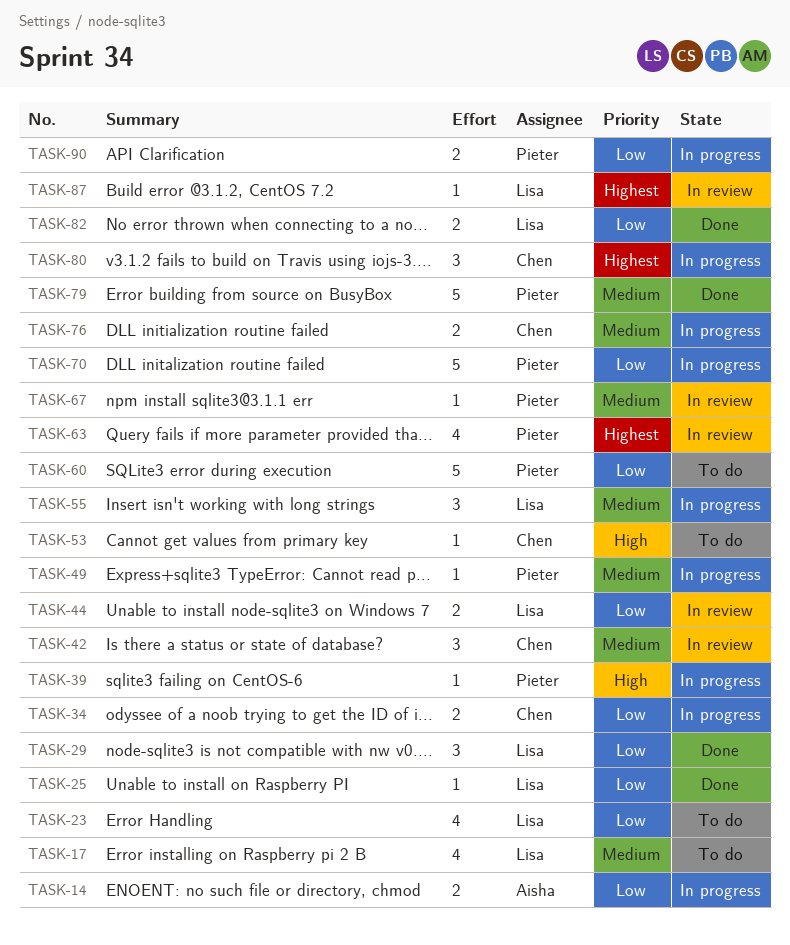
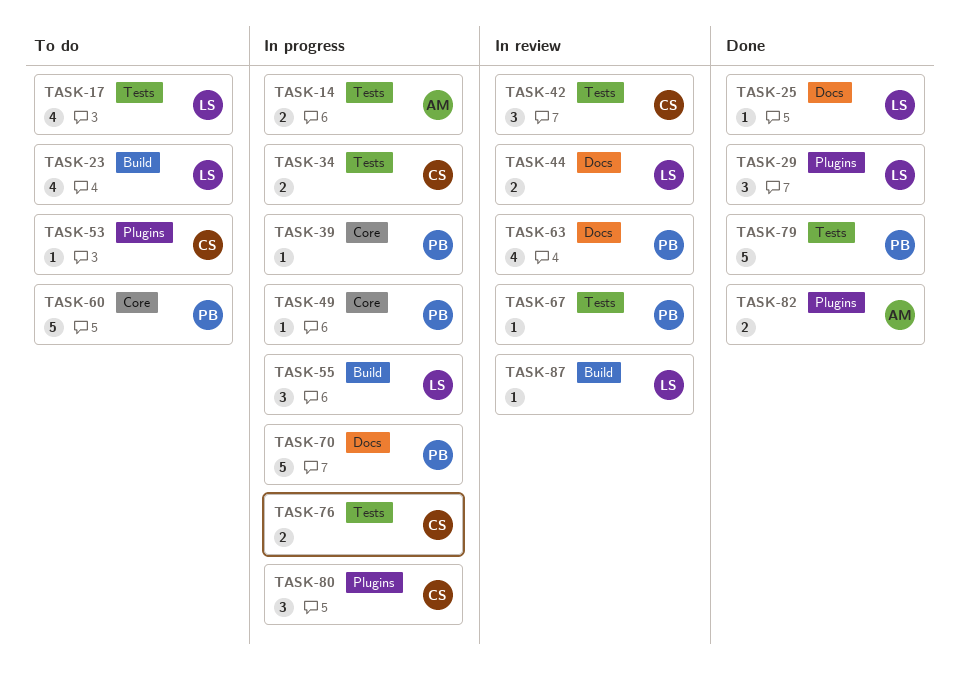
TASK-82, owner: Lisa -> Aisha
TASK-90: present -> none

